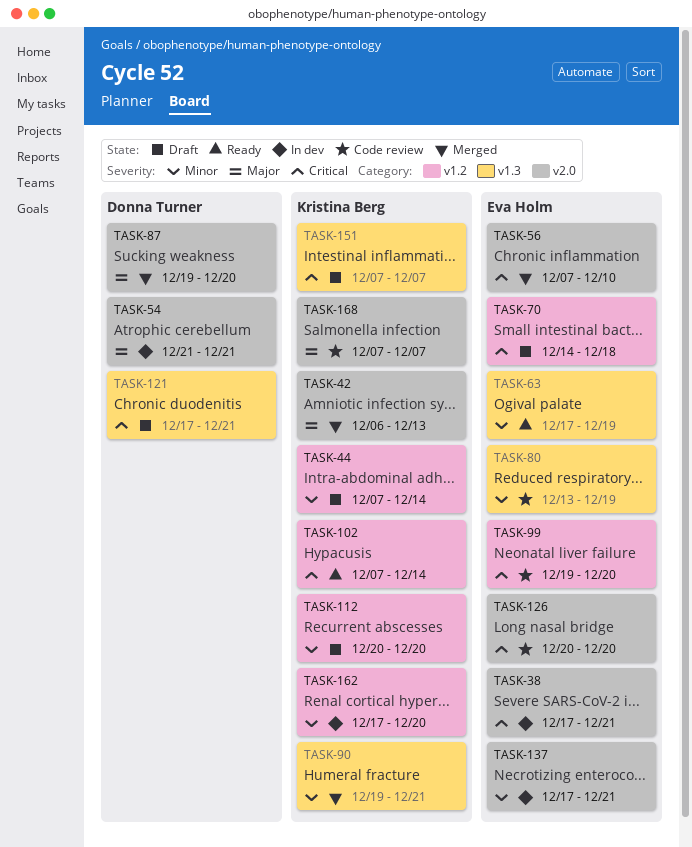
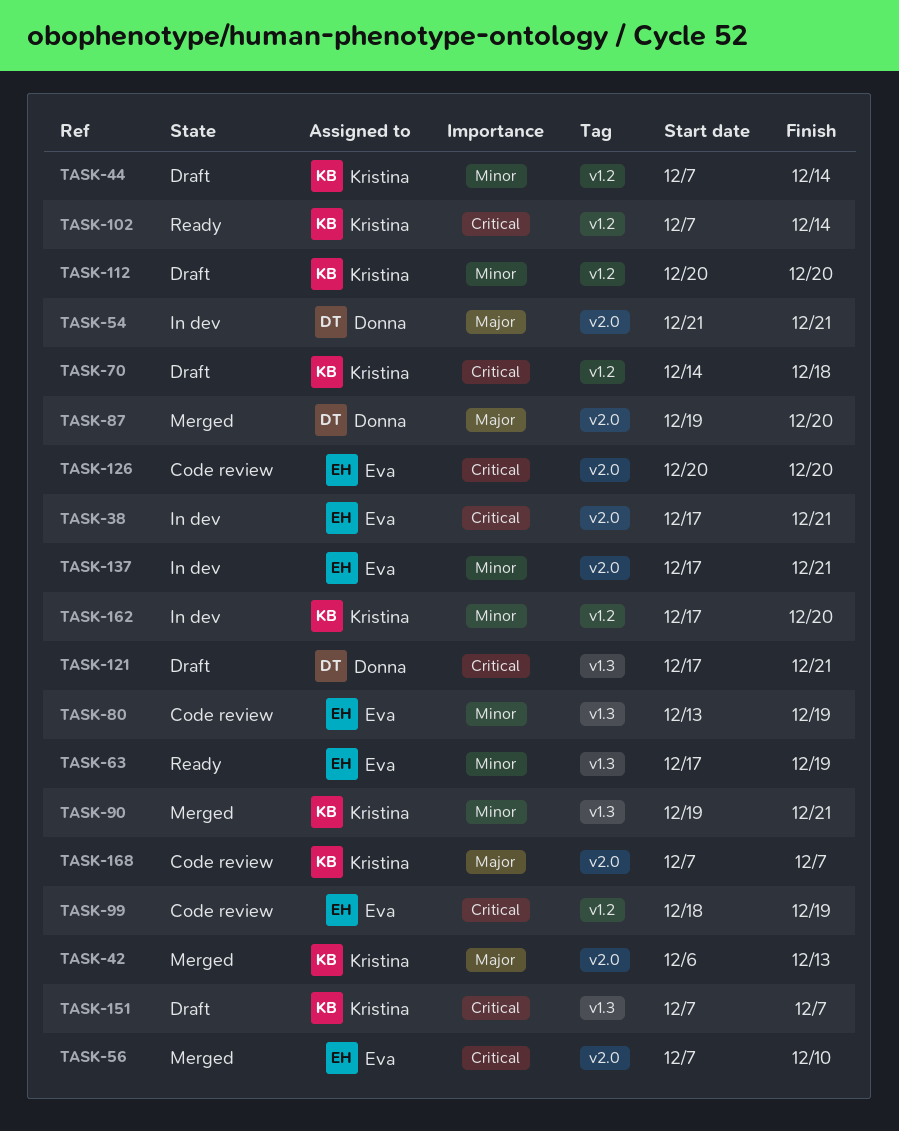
TASK-70, owner: Eva Holm -> Kristina Berg
TASK-99, start: Dec 19 -> Dec 18
TASK-99, due: Dec 20 -> Dec 19

